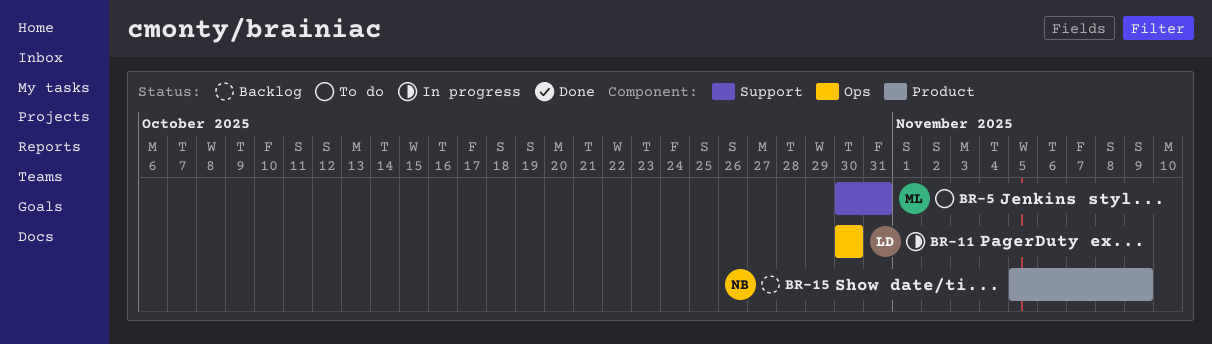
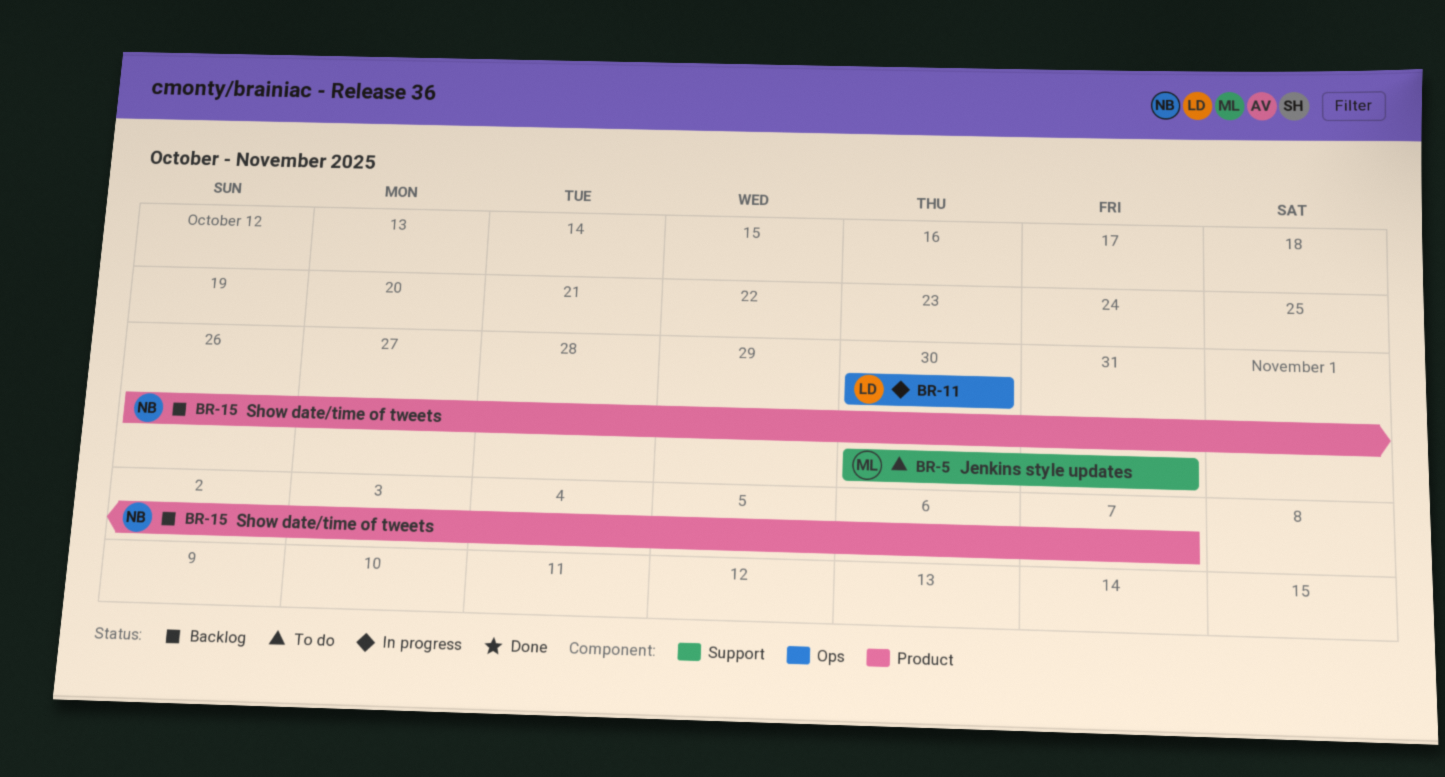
BR-15, start: Nov 5 -> Oct 26
BR-15, due: Nov 9 -> Nov 7

